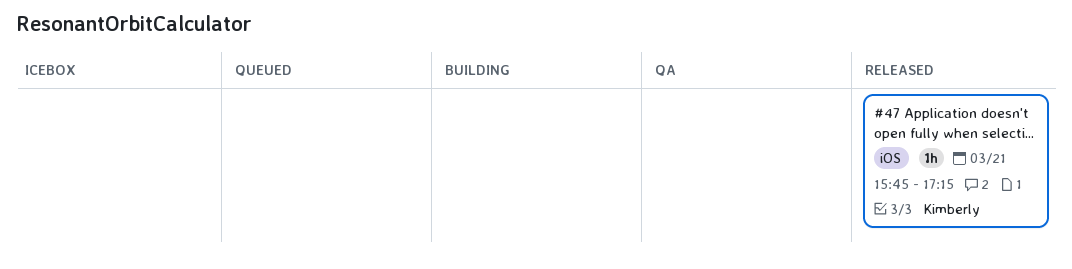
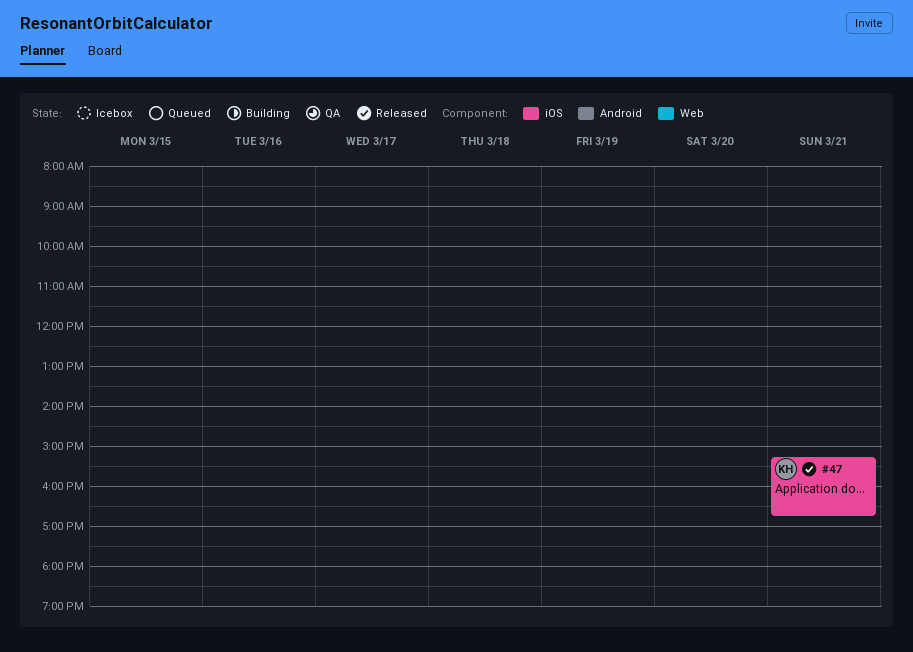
#47, begins: 15:45 -> 15:15
#47, ends: 17:15 -> 16:45

